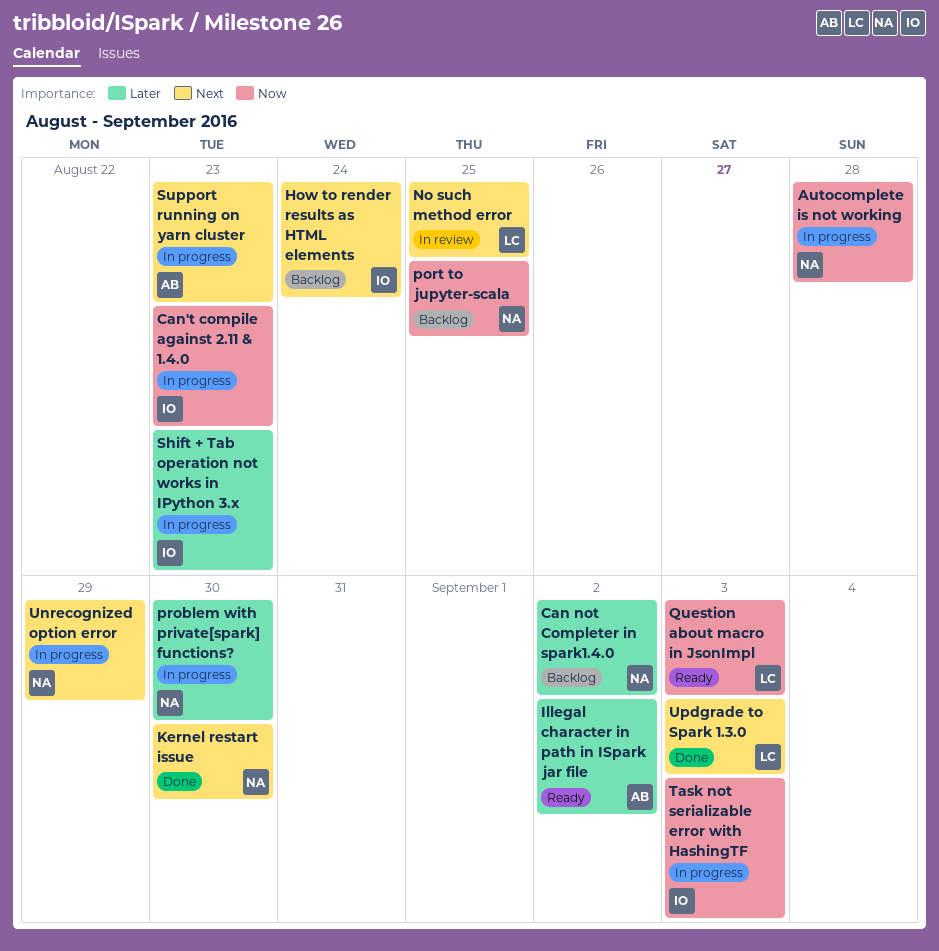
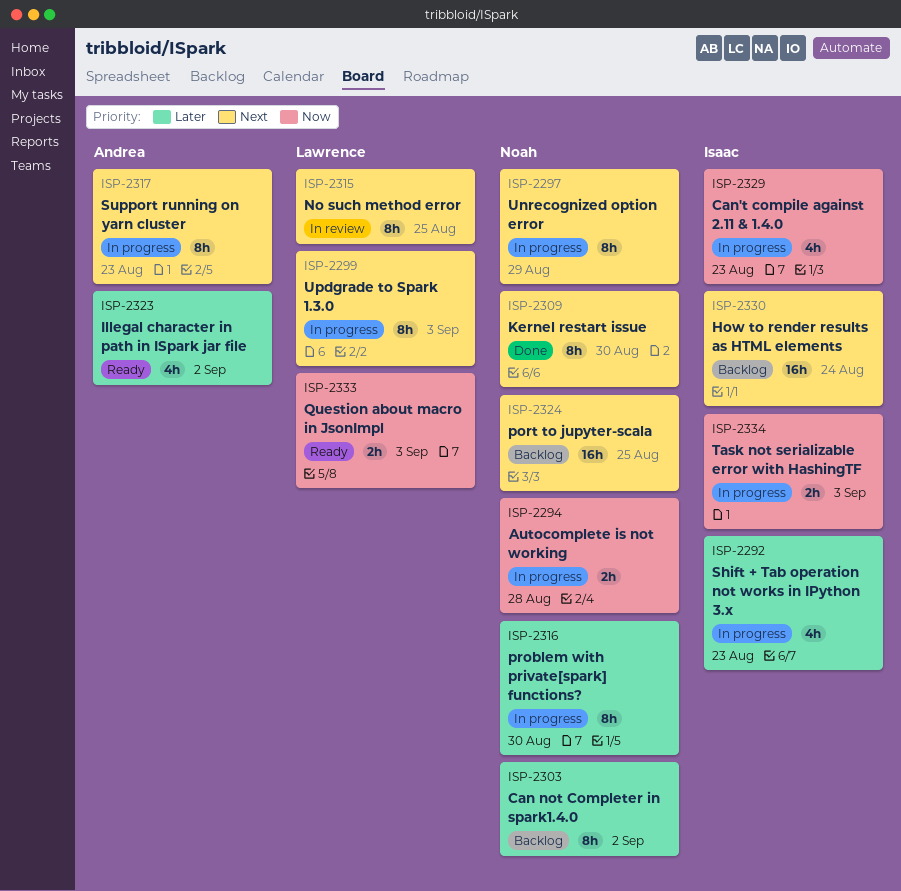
port to jupyter-scala, priority: Now -> Next
Updgrade to Spark 1.3.0, status: Done -> In progress

